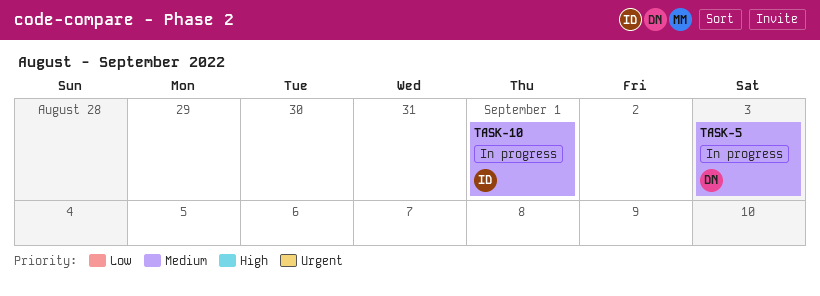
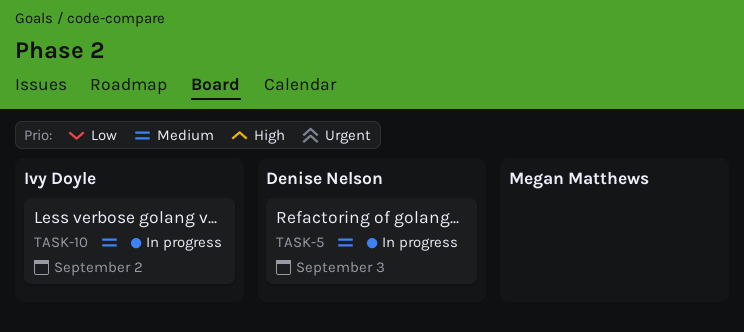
TASK-10, due: Sep 1 -> Sep 2

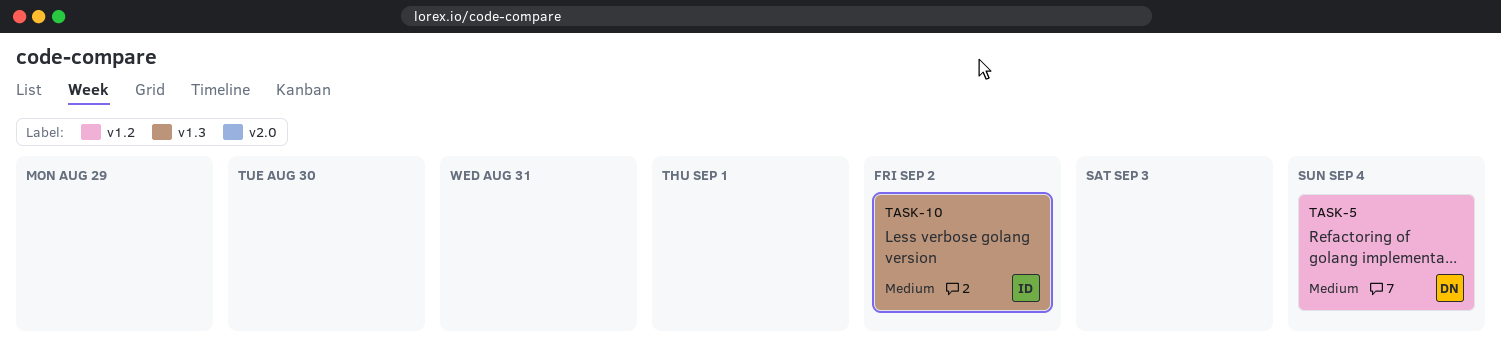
TASK-5, due: Sep 3 -> Sep 4

